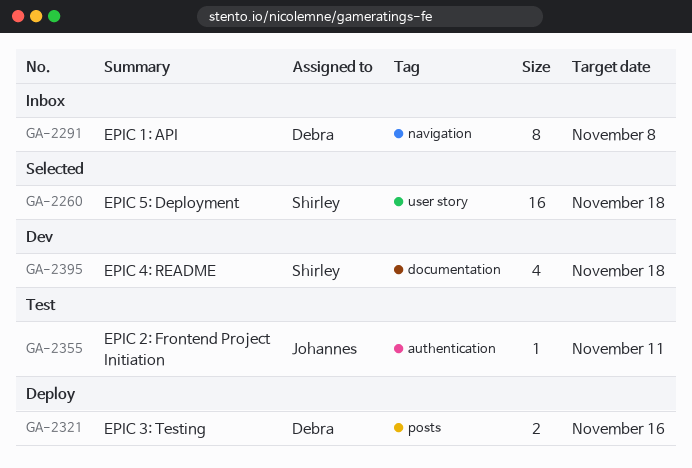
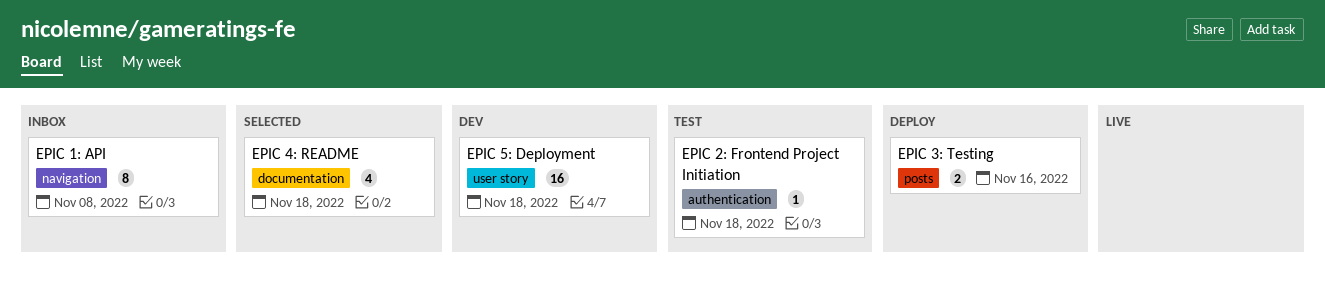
EPIC 2: Frontend Project Initiation, due: Nov 11 -> Nov 18
EPIC 4: README, status: Dev -> Selected
EPIC 5: Deployment, status: Selected -> Dev

